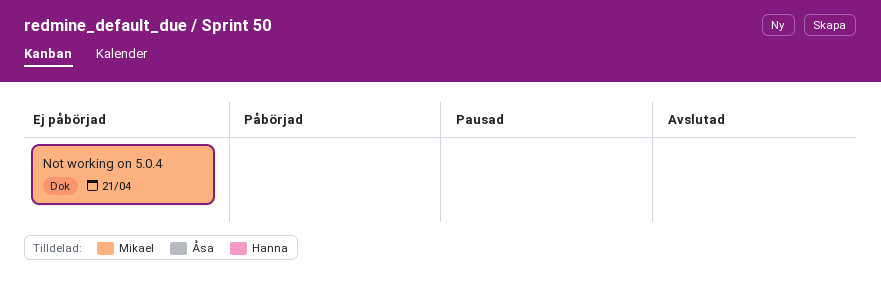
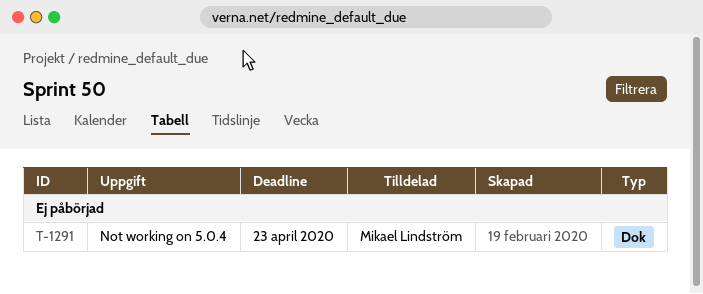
Not working on 5.0.4, due: Apr 21 -> Apr 23

